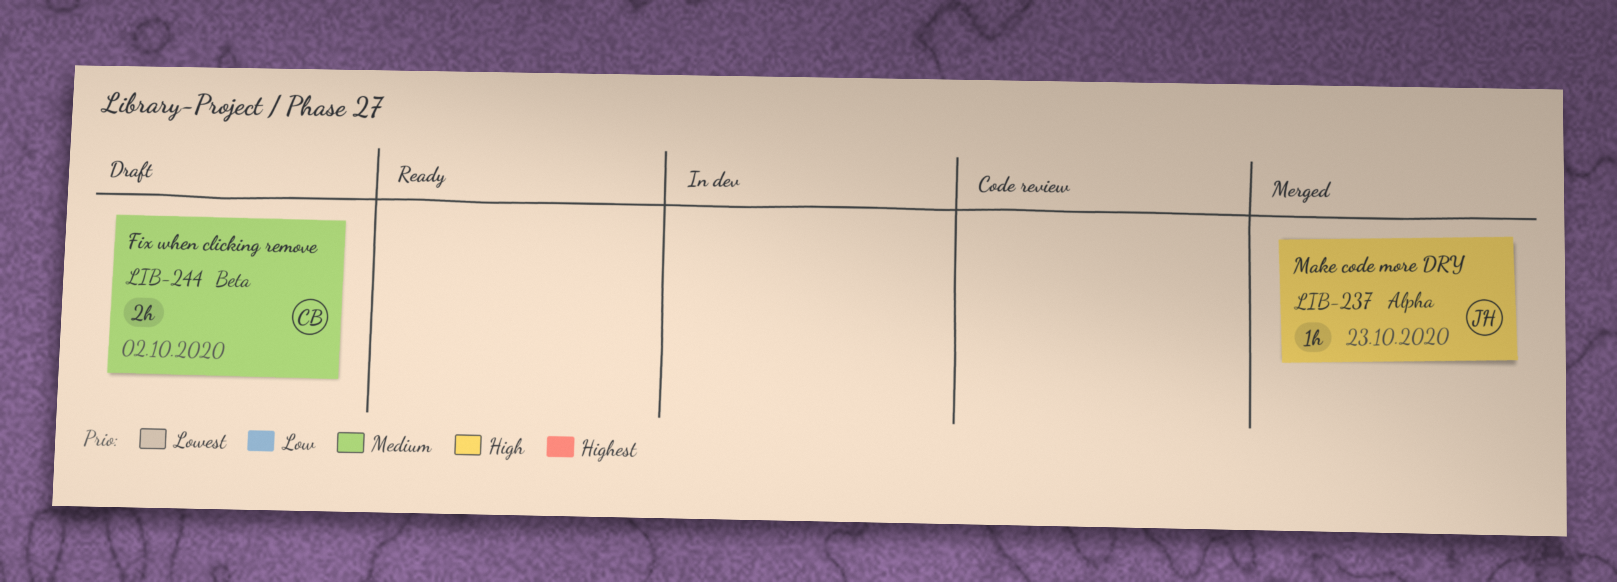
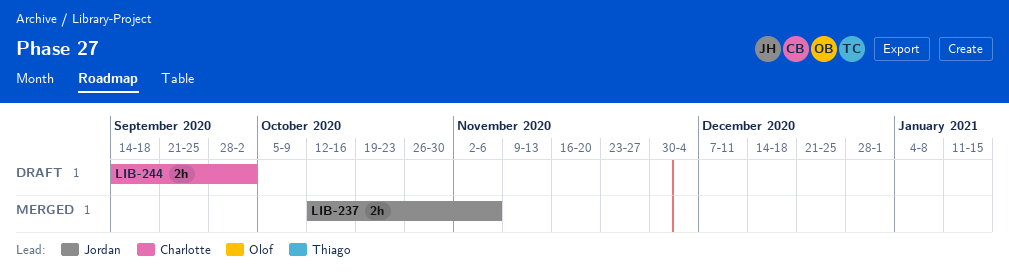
LIB-237, estimate: 1h -> 2h
LIB-237, due: Oct 23 -> Nov 6

